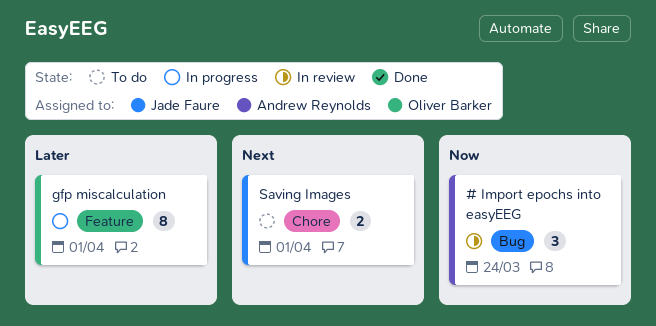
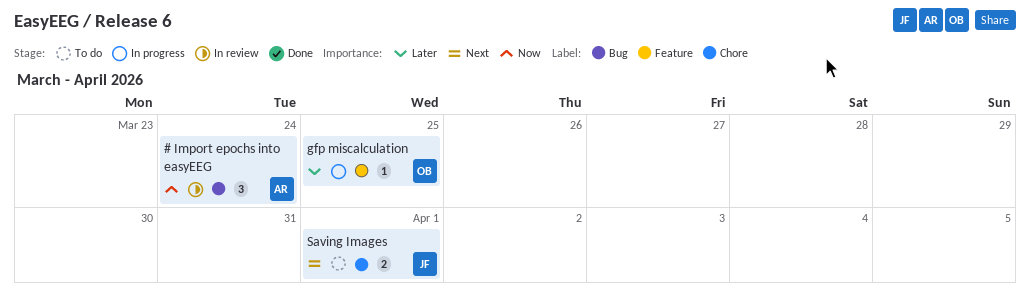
gfp miscalculation, estimate: 8 -> 1
gfp miscalculation, due: Apr 1 -> Mar 25

